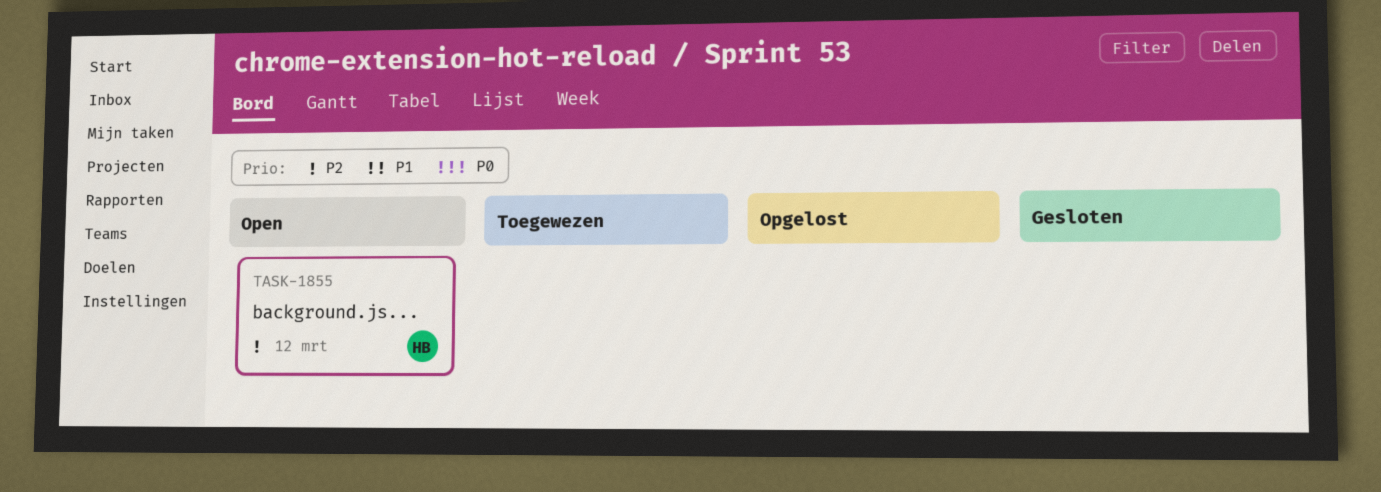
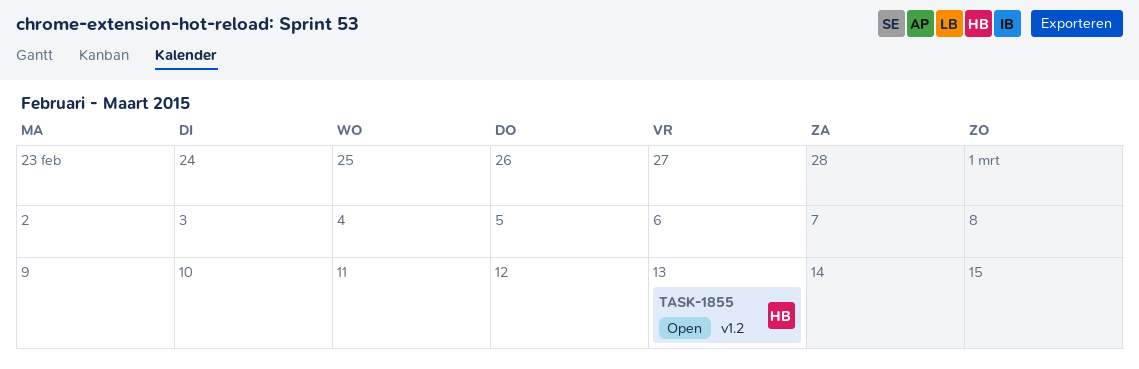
TASK-1855, due: Mar 12 -> Mar 13

